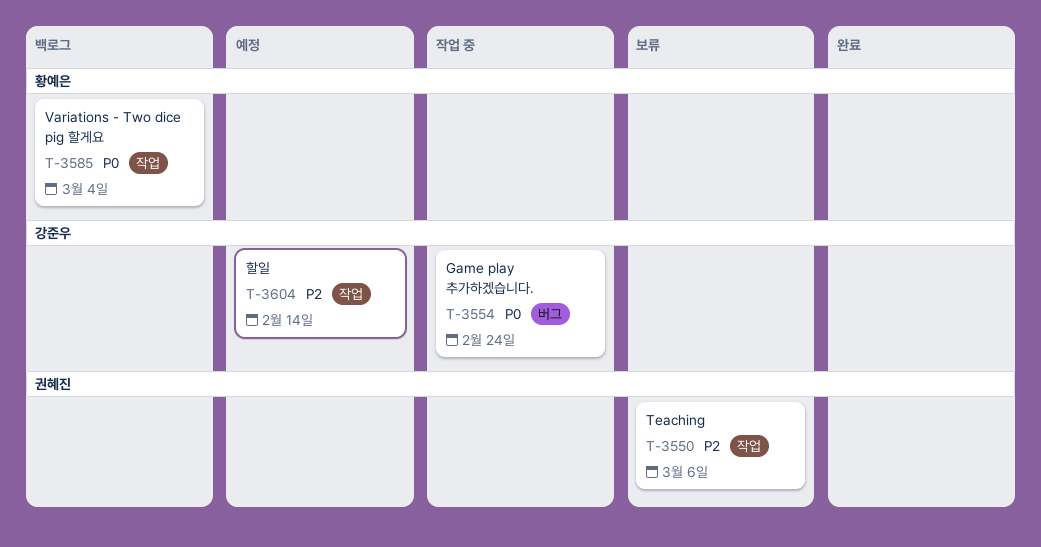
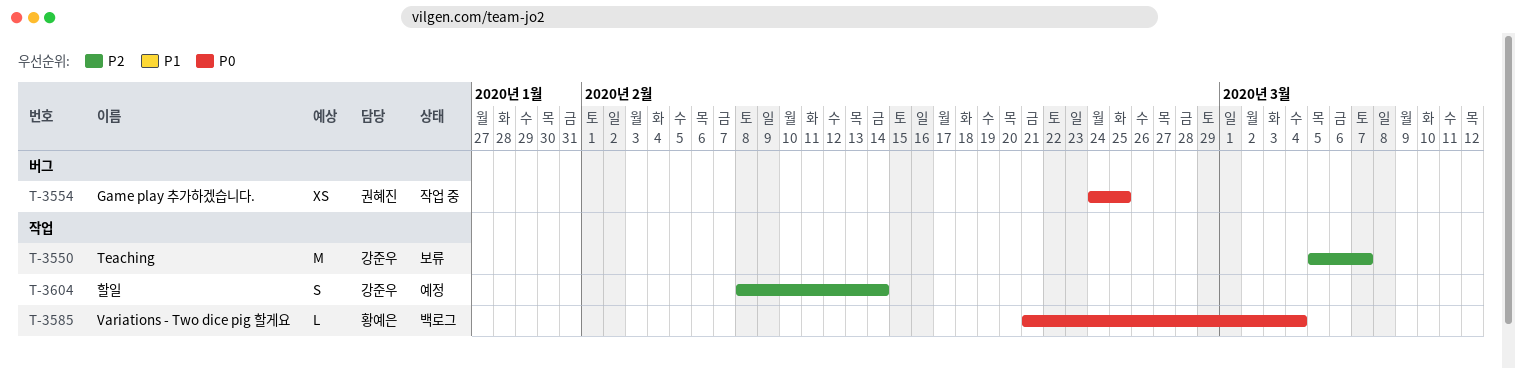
T-3550, owner: 권혜진 -> 강준우
T-3550, due: Mar 6 -> Mar 7
T-3554, owner: 강준우 -> 권혜진
T-3554, due: Feb 24 -> Feb 25

